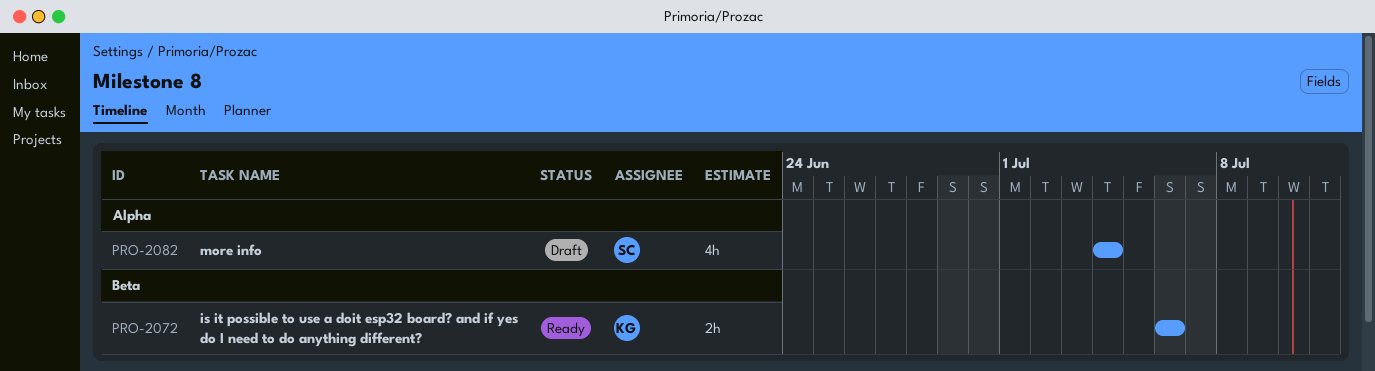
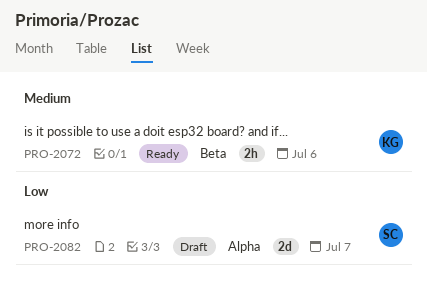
PRO-2082, estimate: 4h -> 2d
PRO-2082, due: Jul 4 -> Jul 7

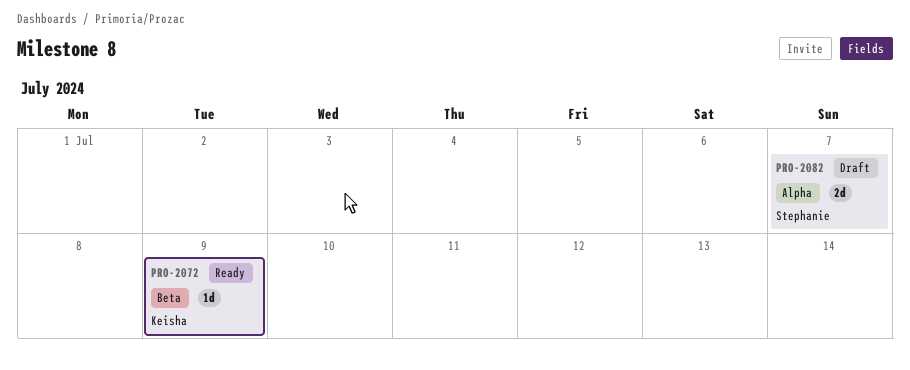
PRO-2072, estimate: 2h -> 1d
PRO-2072, due: Jul 6 -> Jul 9

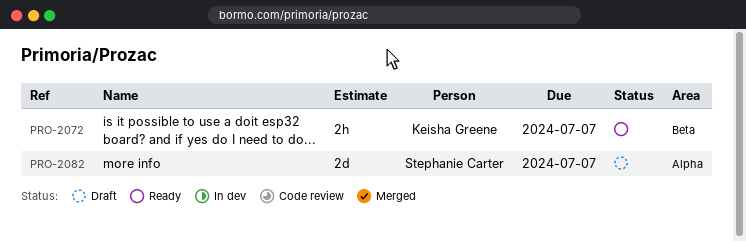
PRO-2072, estimate: 1d -> 2h
PRO-2072, due: Jul 9 -> Jul 7

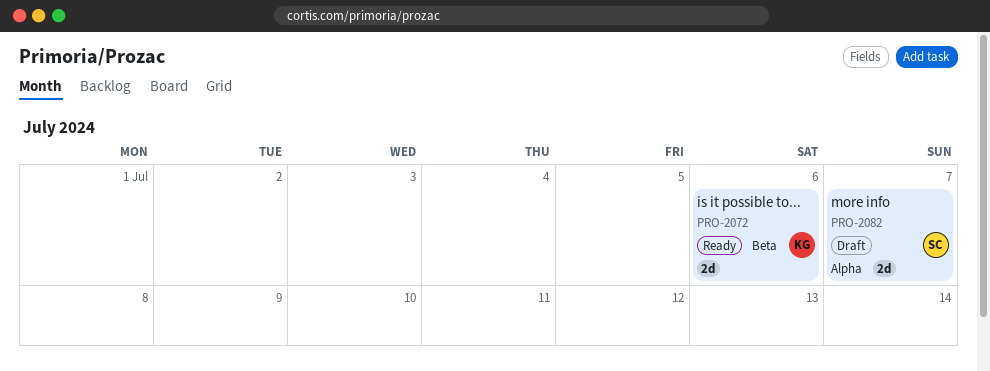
PRO-2072, estimate: 2h -> 2d
PRO-2072, due: Jul 7 -> Jul 6

